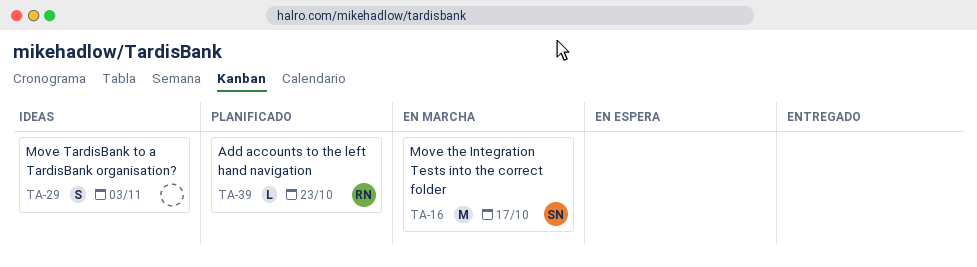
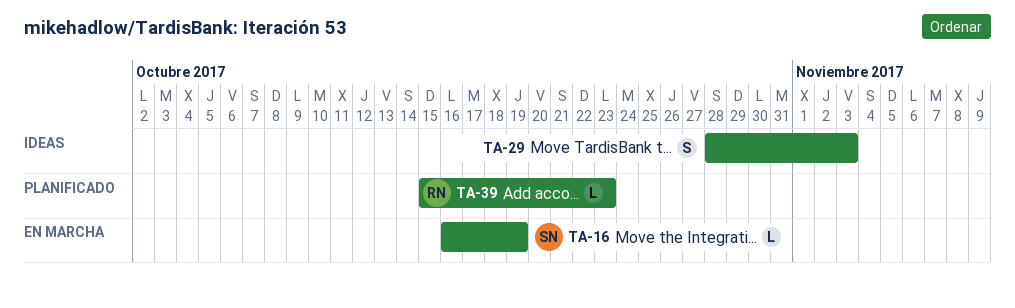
TA-16, estimate: M -> L
TA-16, due: Oct 17 -> Oct 19

